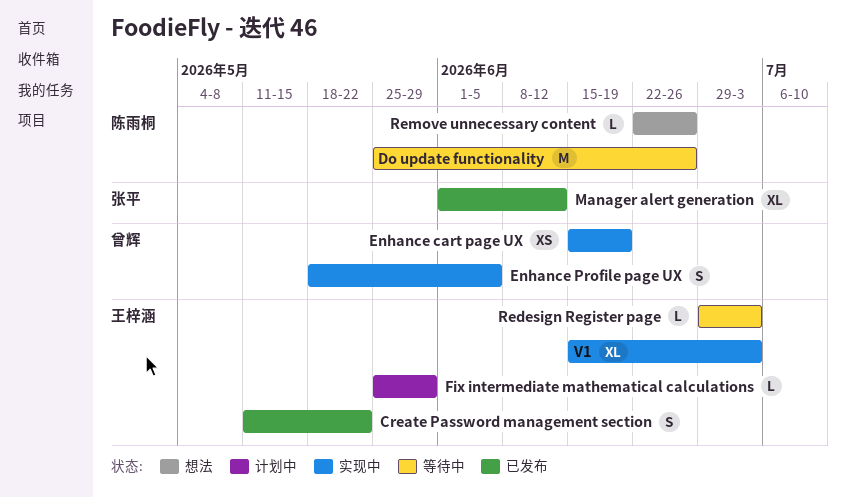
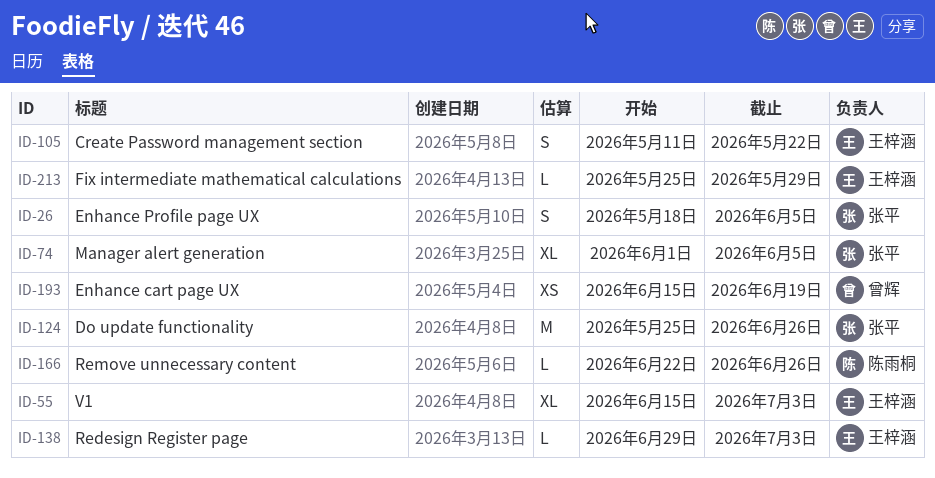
Do update functionality, owner: 陈雨桐 -> 张平
Enhance Profile page UX, owner: 曾辉 -> 张平
Manager alert generation, due: Jun 12 -> Jun 5

